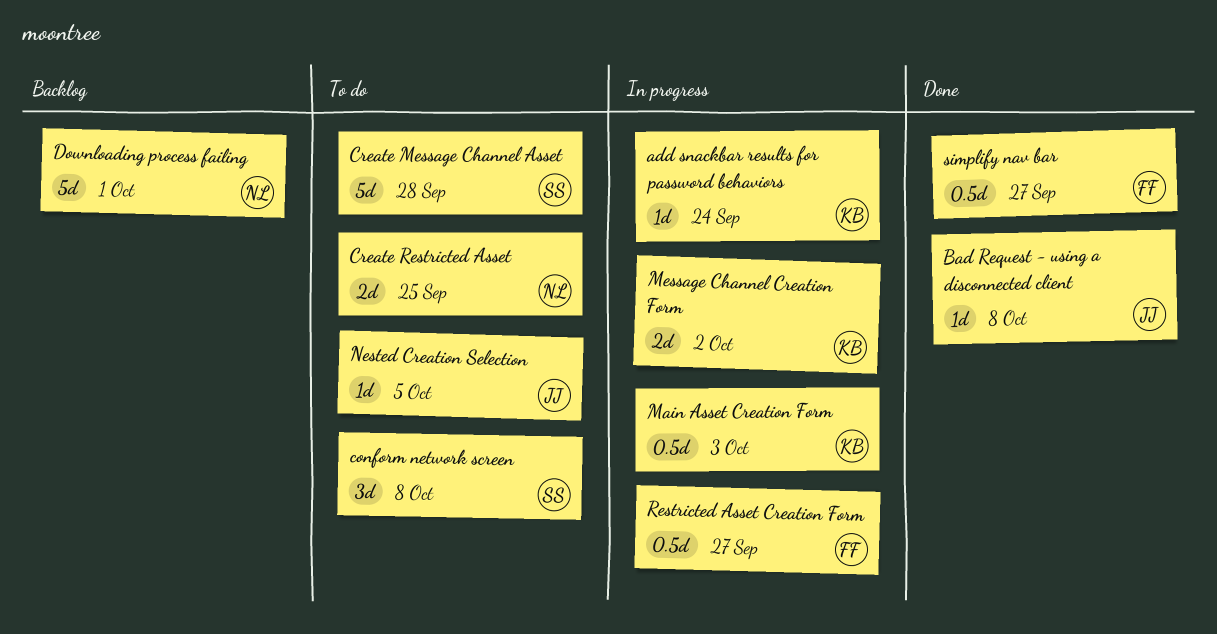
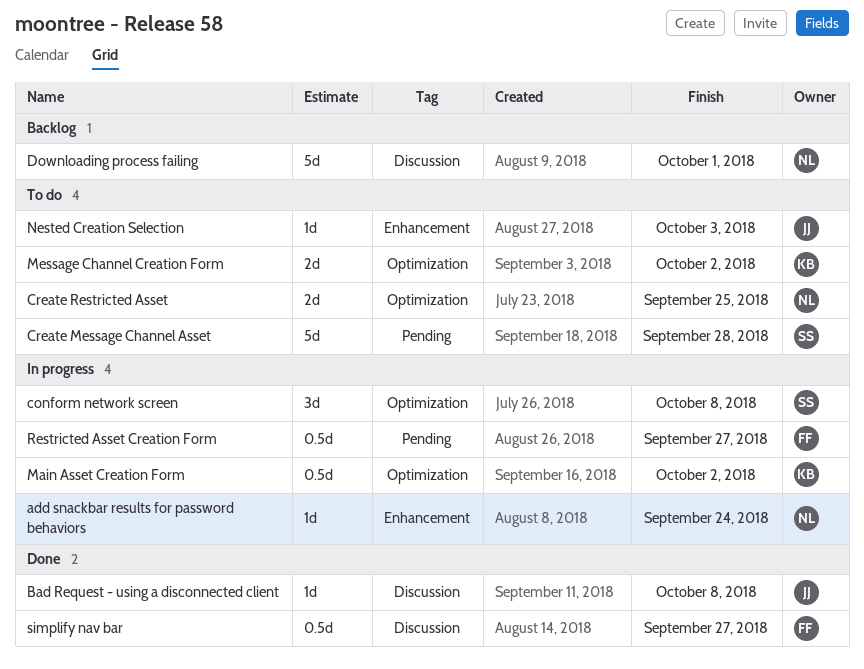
add snackbar results for password behaviors, owner: KB -> NL
conform network screen, status: To do -> In progress
Main Asset Creation Form, due: Oct 3 -> Oct 2
Message Channel Creation Form, status: In progress -> To do
Nested Creation Selection, due: Oct 5 -> Oct 3

